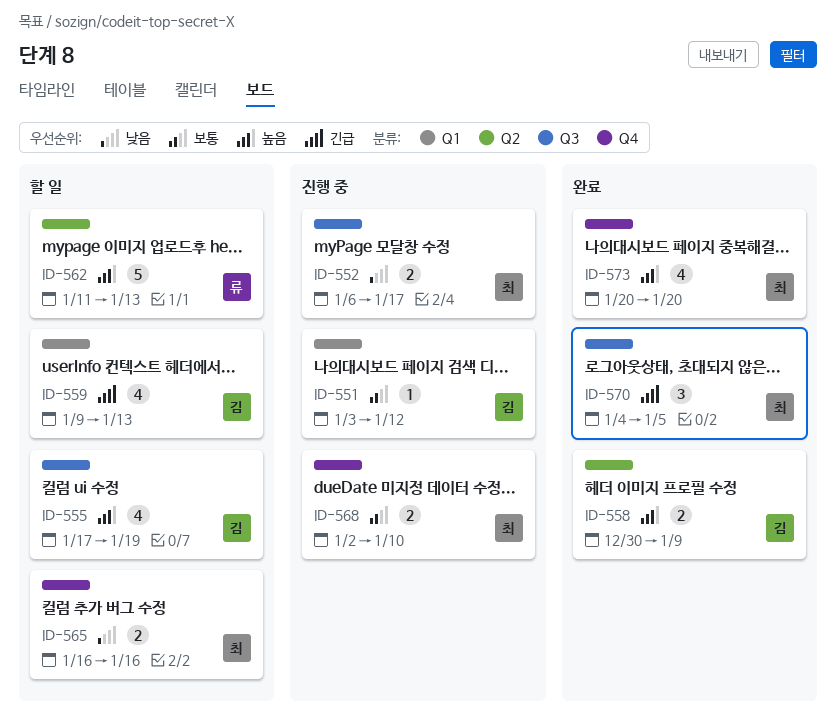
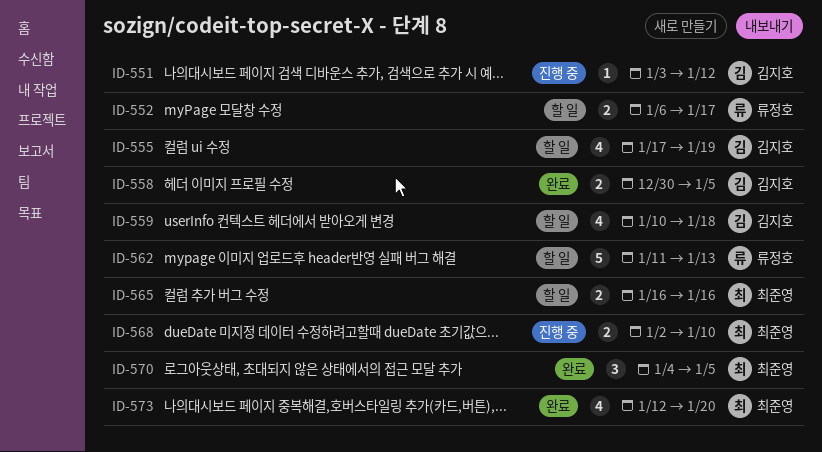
ID-552, status: 진행 중 -> 할 일
ID-552, owner: 최준영 -> 류정호
ID-558, due: Jan 9 -> Jan 5
ID-559, start: Jan 9 -> Jan 10
ID-559, due: Jan 13 -> Jan 18
ID-573, start: Jan 20 -> Jan 12

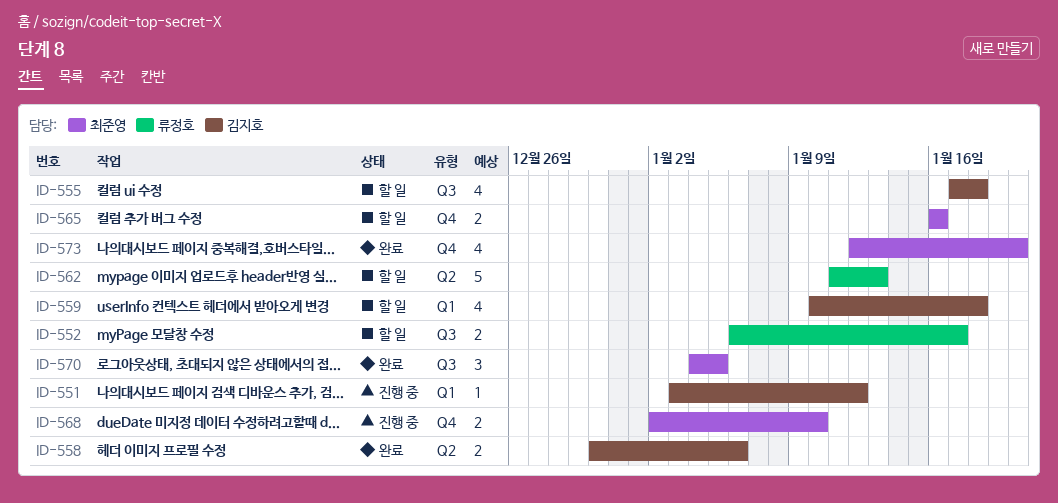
ID-555, due: Jan 19 -> Jan 18
ID-558, due: Jan 5 -> Jan 6

